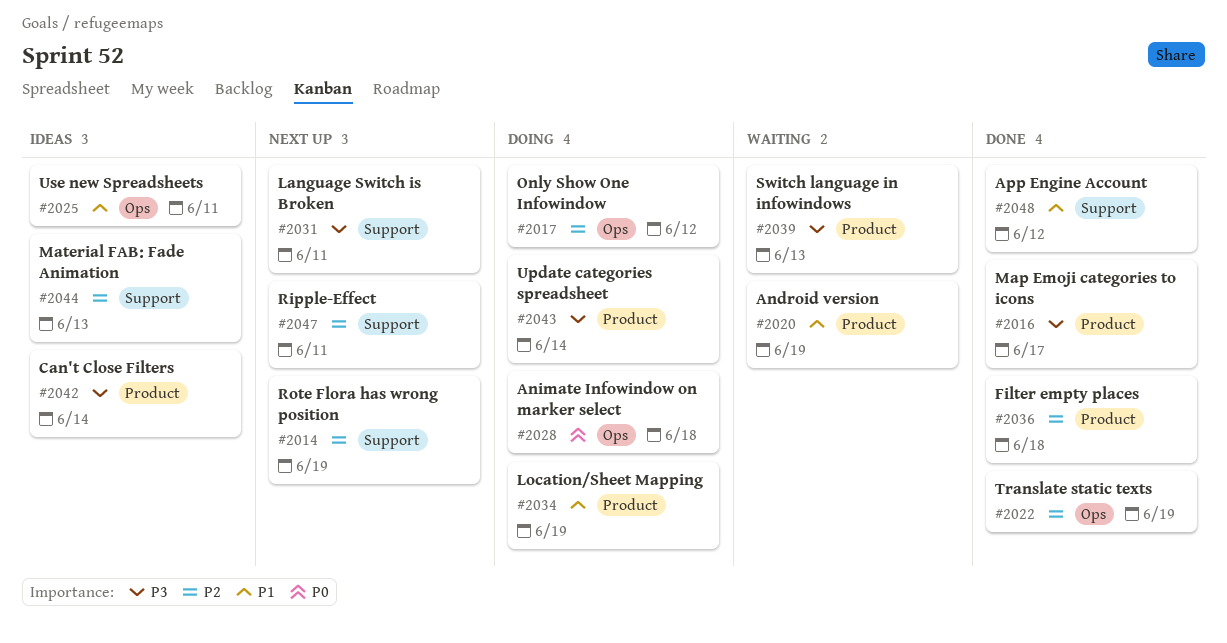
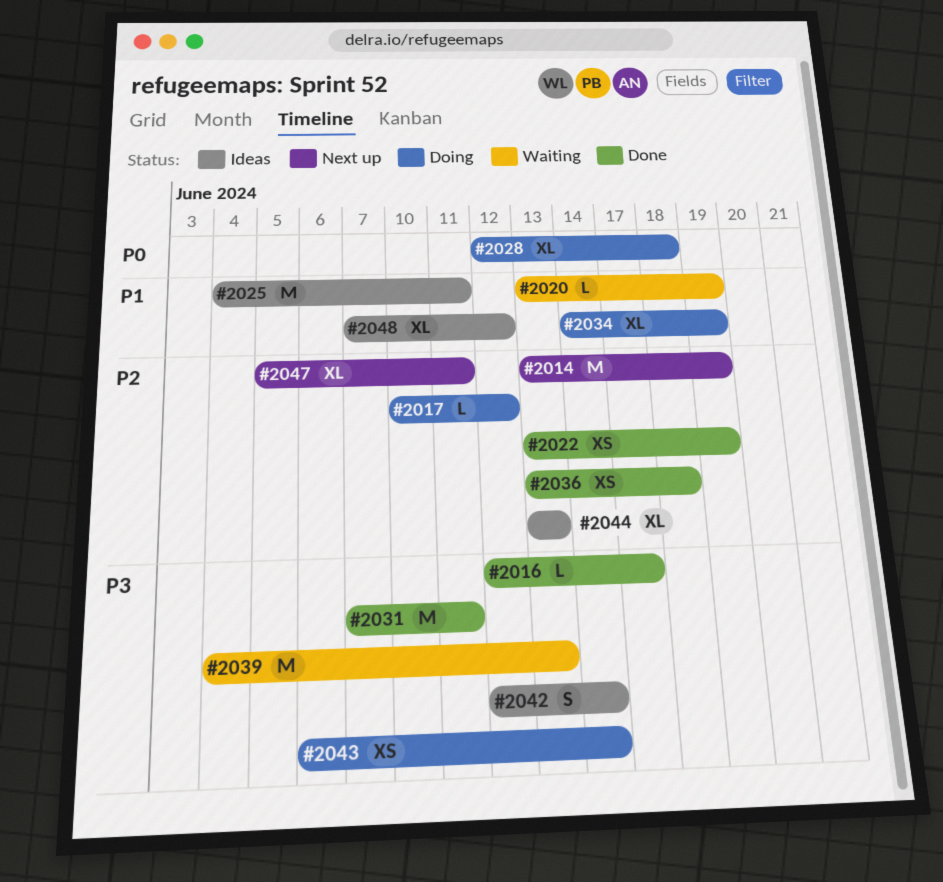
#2031, status: Next up -> Done
#2048, status: Done -> Ideas

